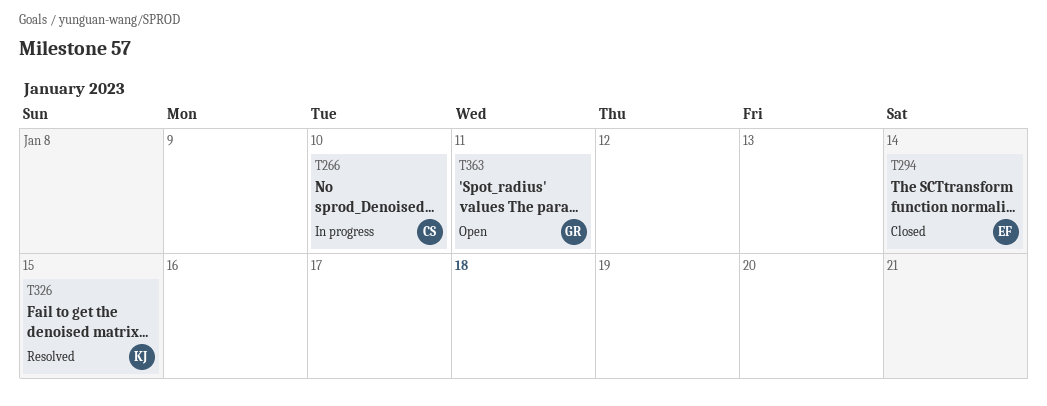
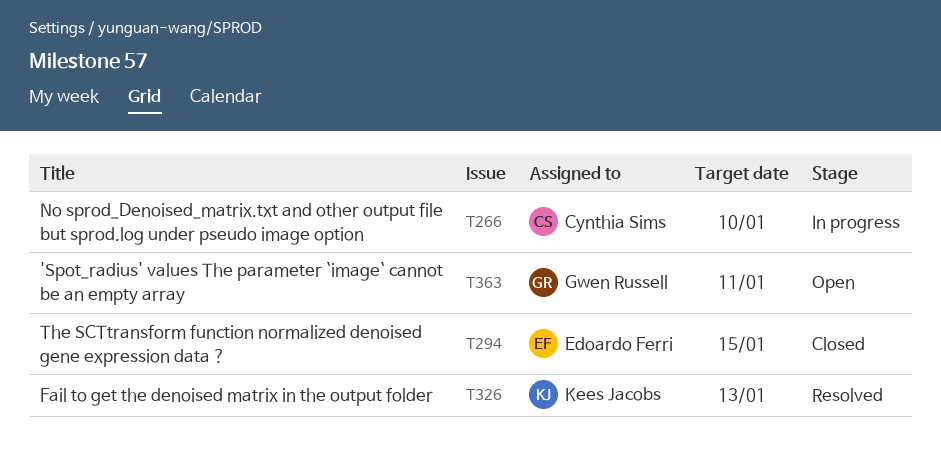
T294, due: Jan 14 -> Jan 15
T326, due: Jan 15 -> Jan 13

